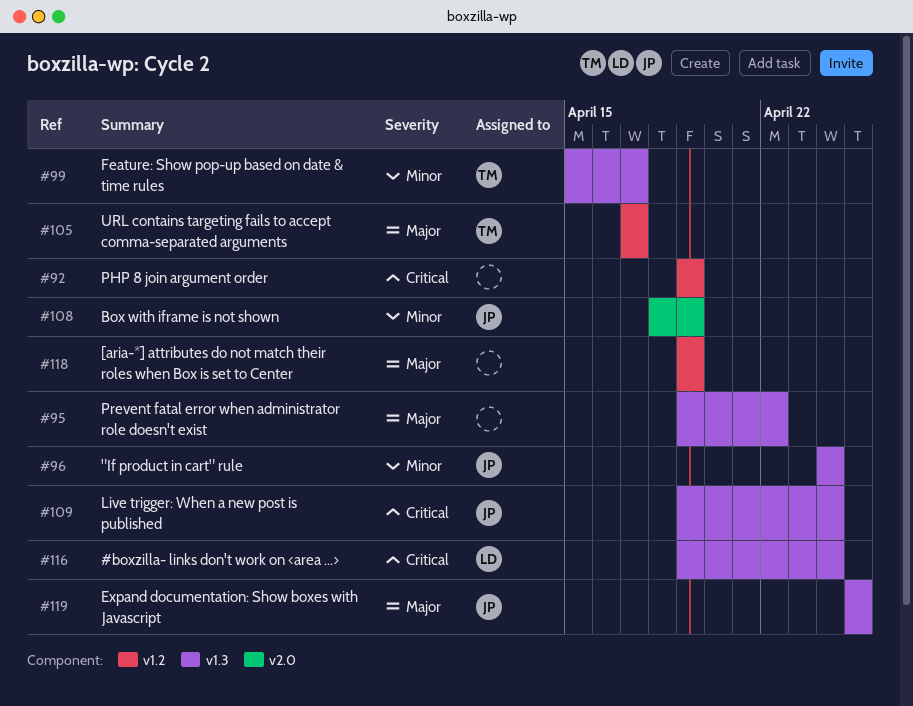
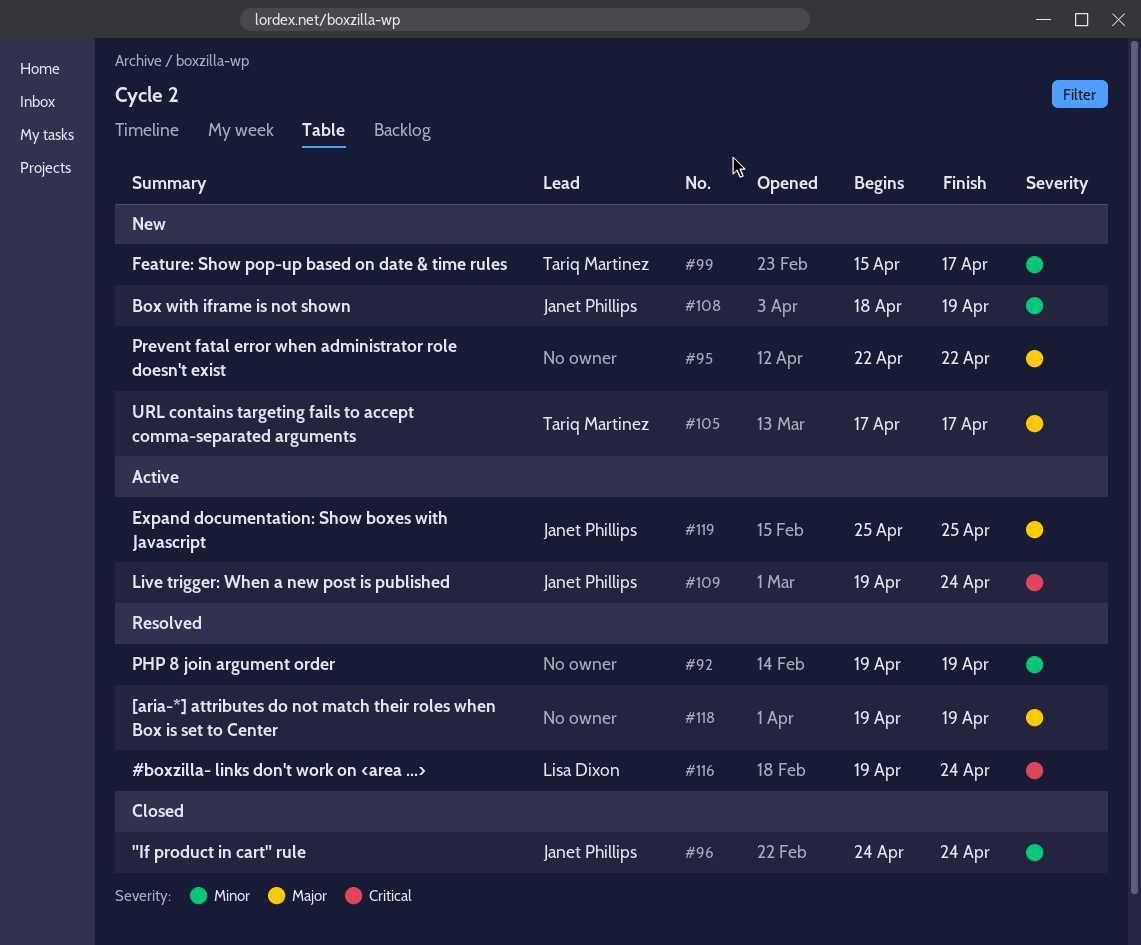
#92, priority: Critical -> Minor
#95, start: Apr 19 -> Apr 22

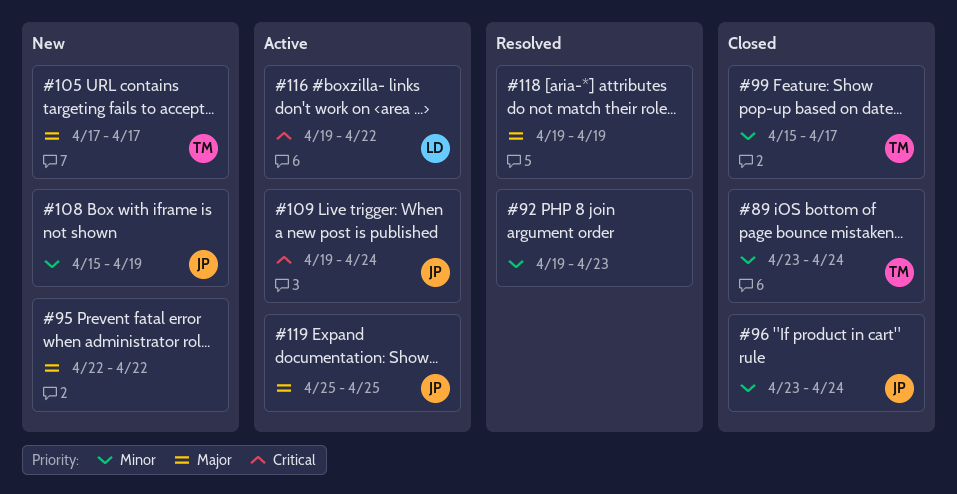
#89: none -> present
#92, due: Apr 19 -> Apr 23
#96, start: Apr 24 -> Apr 23
#99, status: New -> Closed
#108, start: Apr 18 -> Apr 15
#116, status: Resolved -> Active
#116, due: Apr 24 -> Apr 22

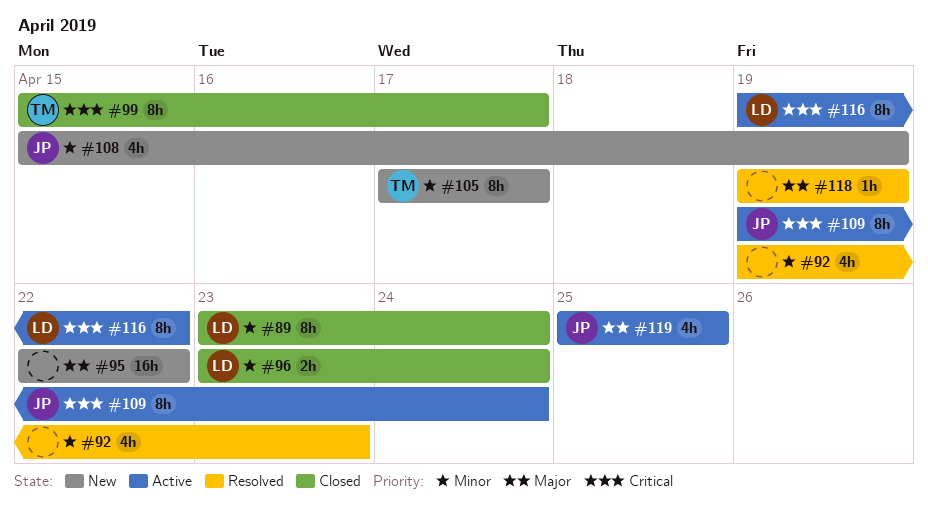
#89, owner: TM -> LD
#96, owner: JP -> LD
#99, priority: Minor -> Critical
#105, priority: Major -> Minor

